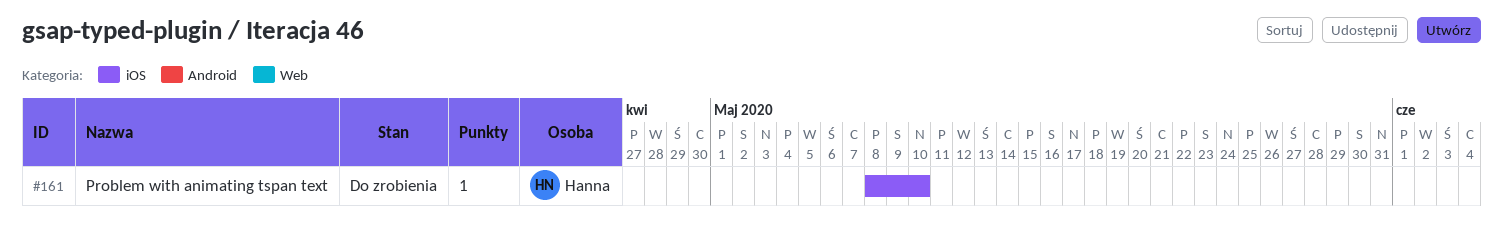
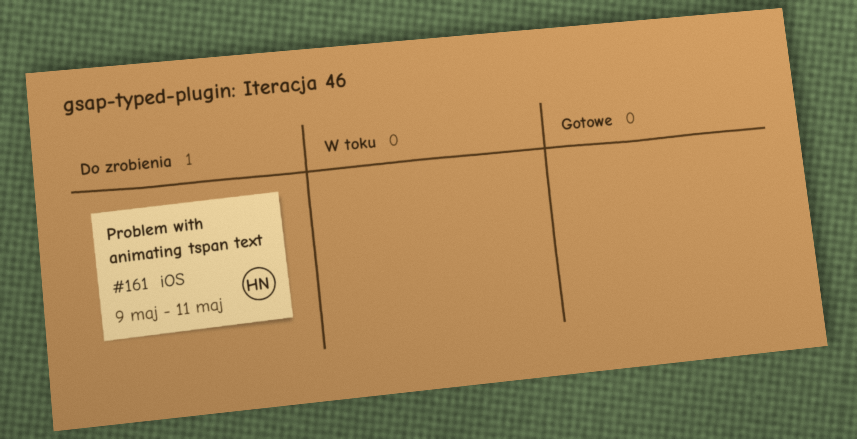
#161, start: May 8 -> May 9
#161, due: May 10 -> May 11

